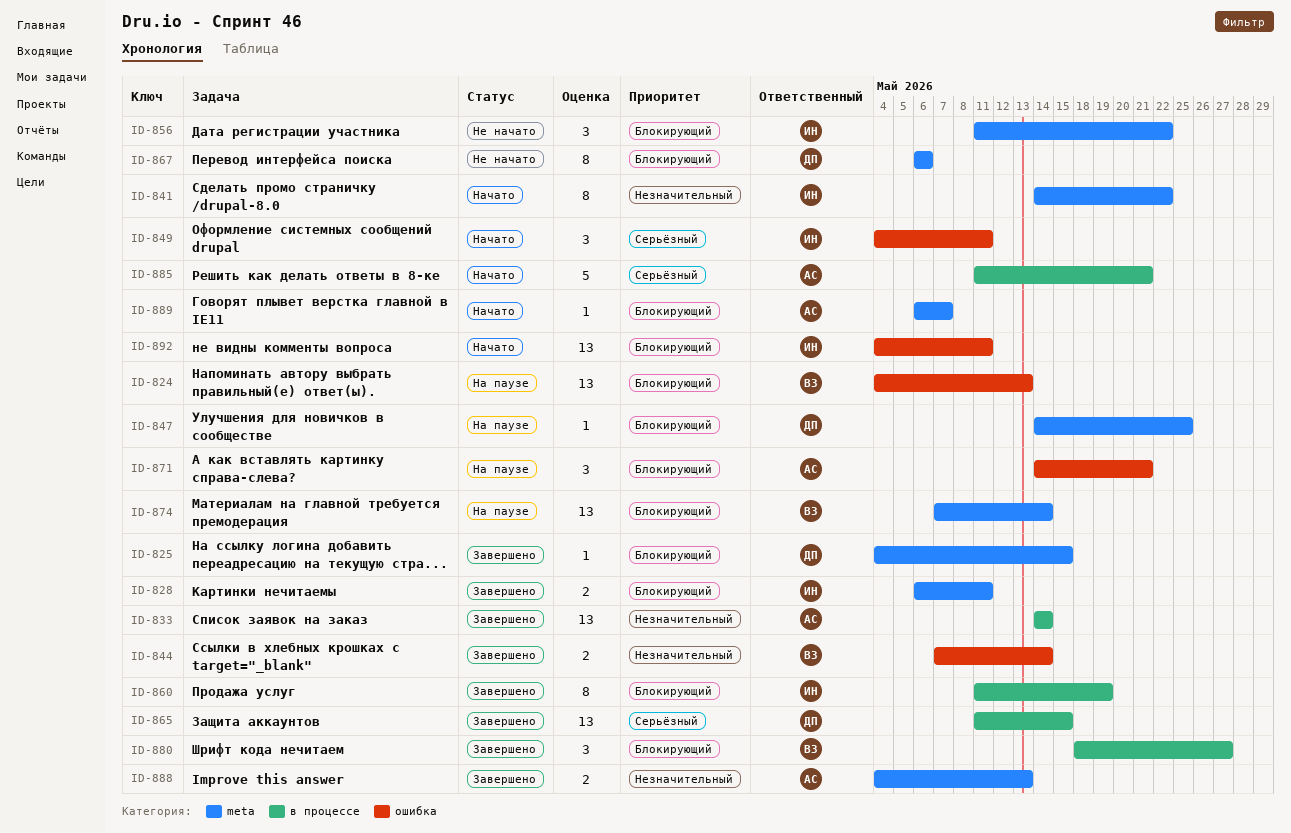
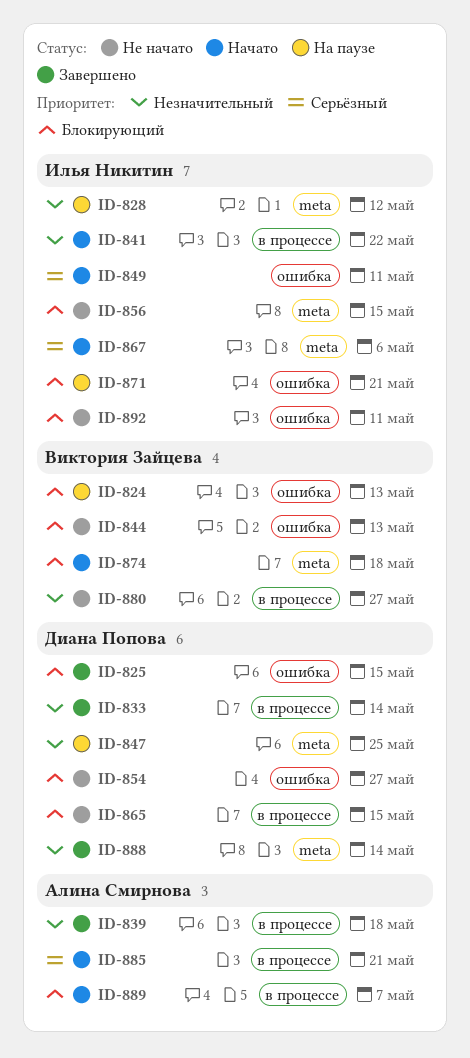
ID-825, label: meta -> ошибка
ID-828, status: Завершено -> На паузе
ID-828, priority: Блокирующий -> Незначительный
ID-828, due: May 11 -> May 12
ID-833, owner: Алина Смирнова -> Диана Попова
ID-839: none -> present
ID-841, label: meta -> в процессе
ID-844, status: Завершено -> Не начато
ID-844, priority: Незначительный -> Блокирующий
ID-844, due: May 14 -> May 13
ID-847, priority: Блокирующий -> Незначительный
ID-854: none -> present
ID-856, due: May 22 -> May 15
ID-860: present -> none
ID-865, status: Завершено -> Не начато
ID-865, priority: Серьёзный -> Блокирующий
ID-867, status: Не начато -> Начато
ID-867, owner: Диана Попова -> Илья Никитин
ID-867, priority: Блокирующий -> Серьёзный
ID-871, owner: Алина Смирнова -> Илья Никитин
ID-874, status: На паузе -> Начато
ID-874, due: May 14 -> May 18
ID-880, status: Завершено -> Не начато
ID-880, priority: Блокирующий -> Незначительный
ID-888, owner: Алина Смирнова -> Диана Попова
ID-888, due: May 13 -> May 14
ID-889, label: meta -> в процессе
ID-892, status: Начато -> Не начато

